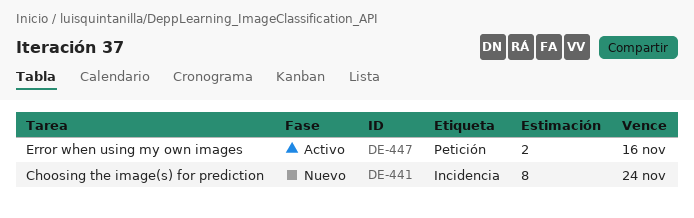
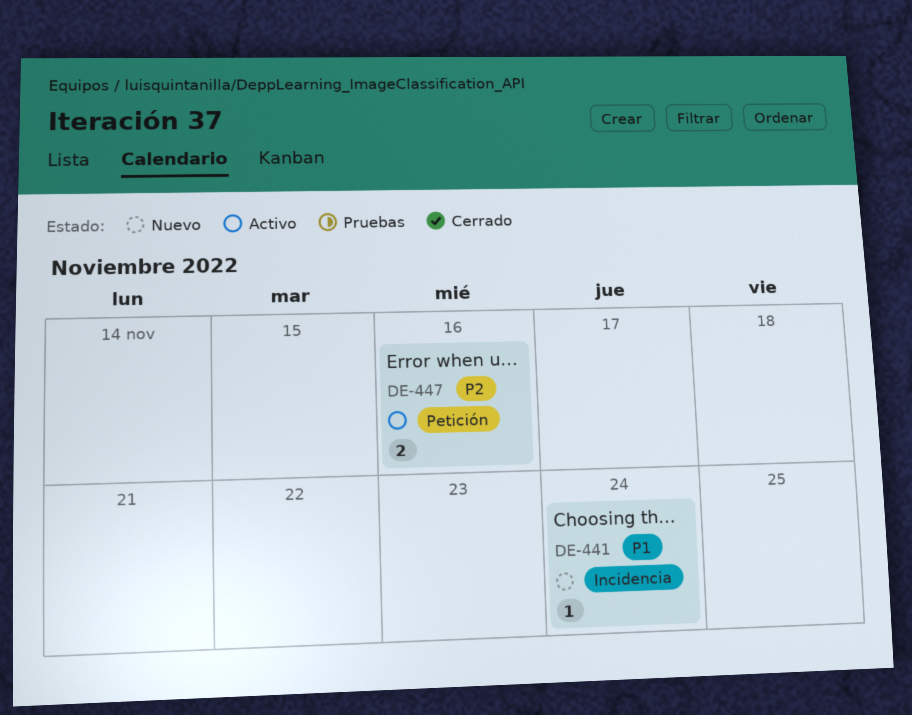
DE-441, estimate: 8 -> 1

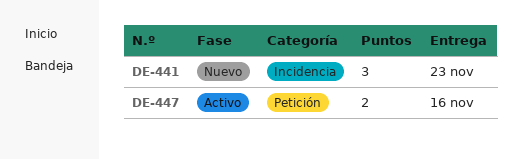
DE-441, estimate: 1 -> 3
DE-441, due: Nov 24 -> Nov 23

